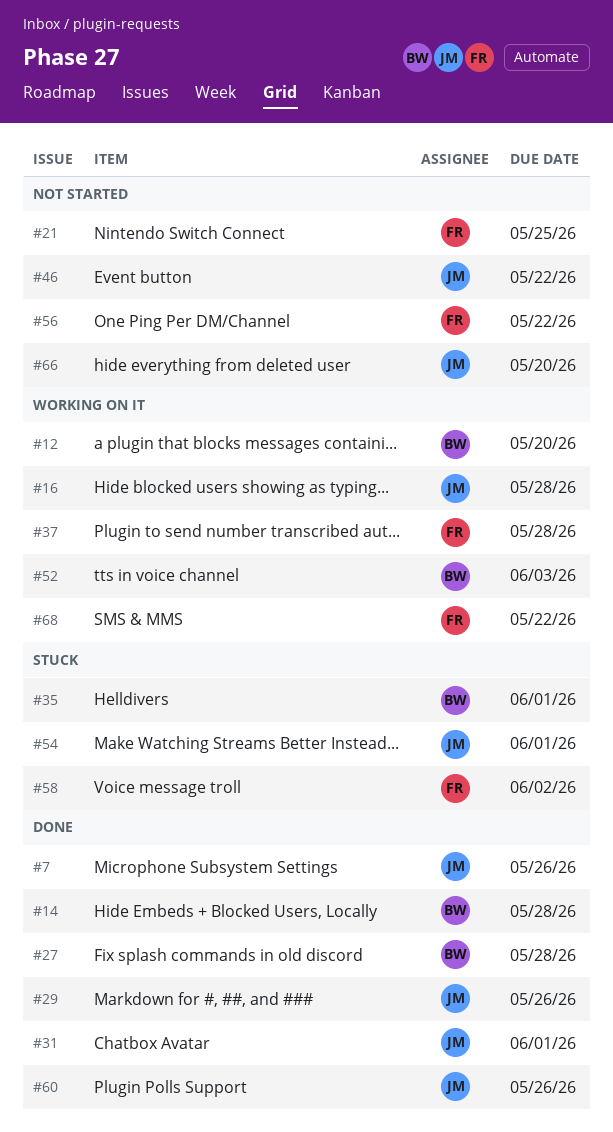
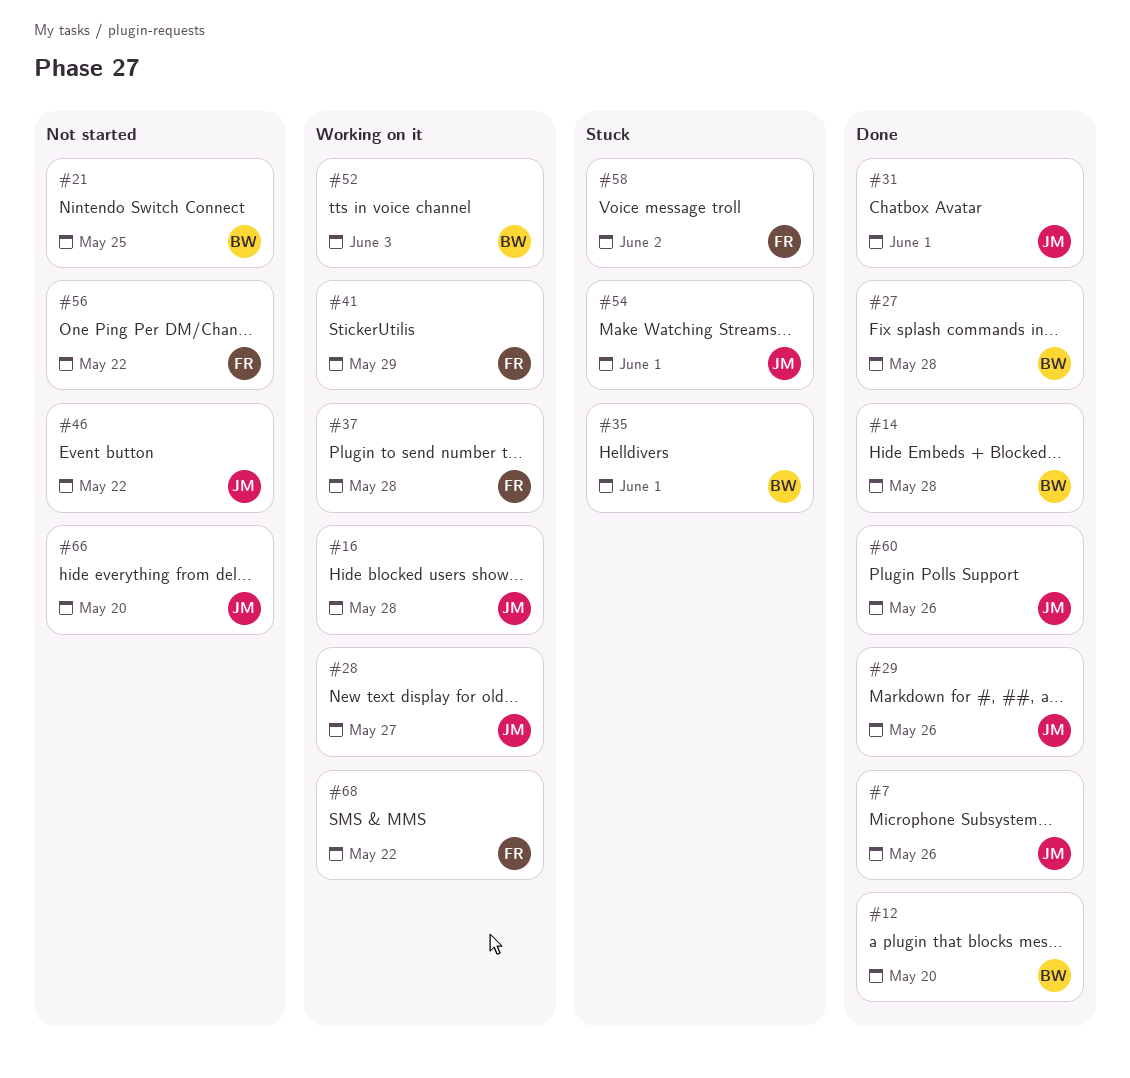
#12, status: Working on it -> Done
#21, owner: FR -> BW
#28: none -> present
#41: none -> present

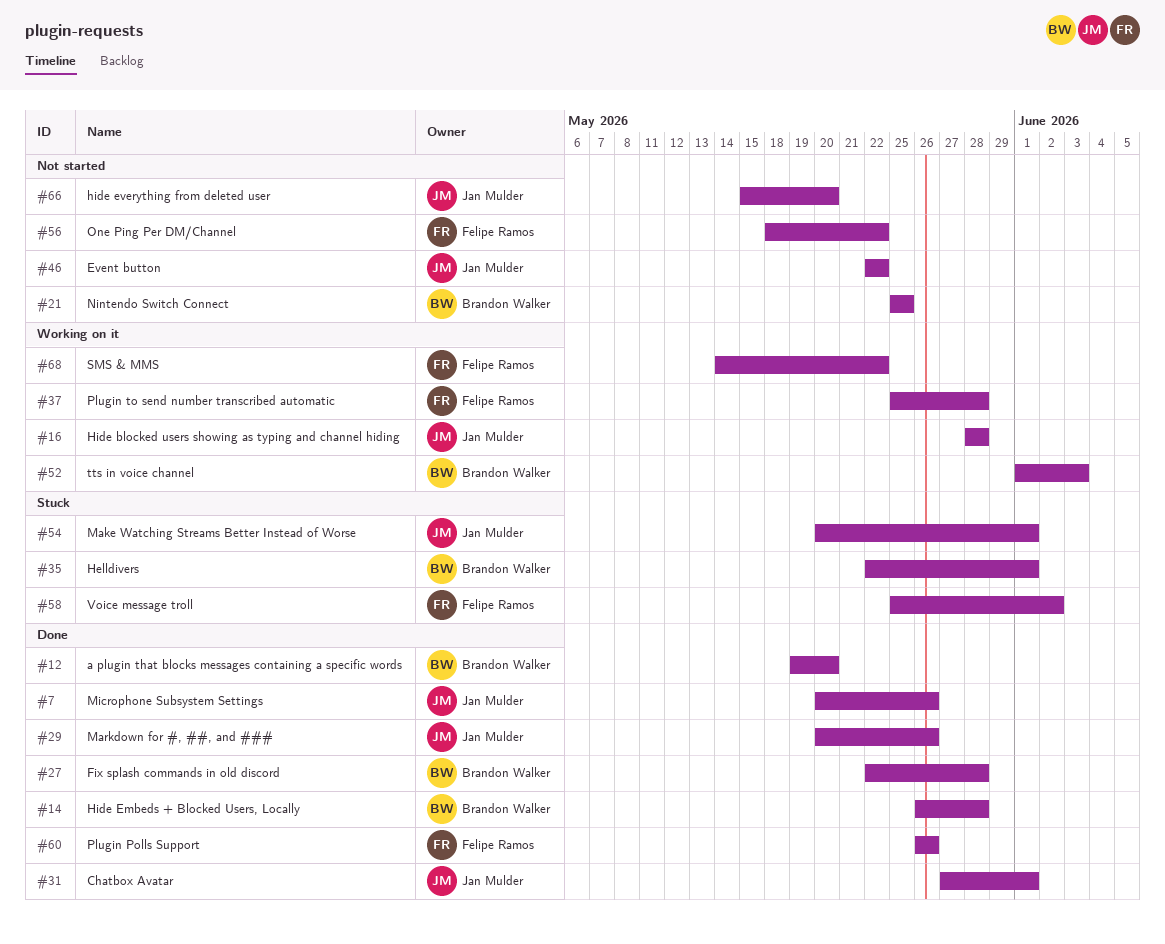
#28: present -> none
#41: present -> none
#60, owner: Jan Mulder -> Felipe Ramos

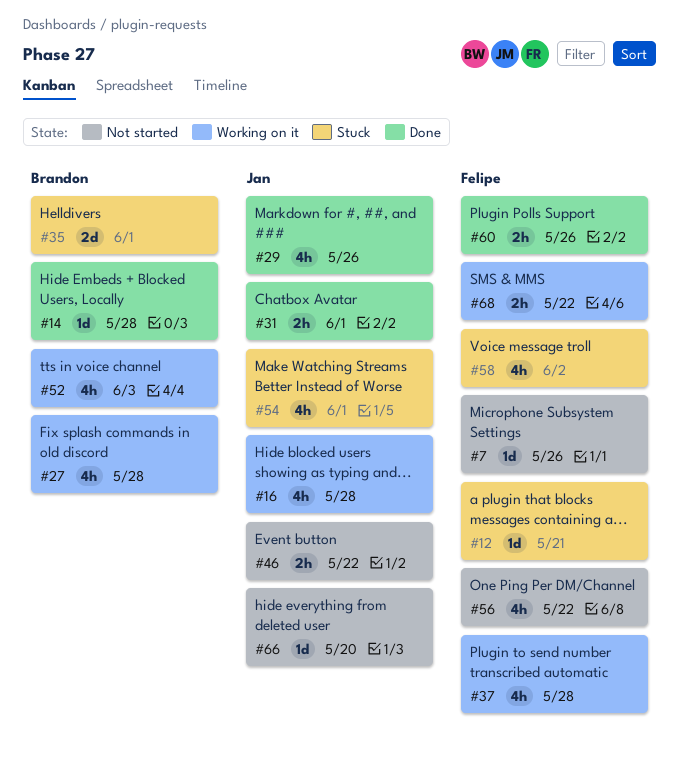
#7, status: Done -> Not started
#7, owner: Jan Mulder -> Felipe Ramos
#12, status: Done -> Stuck
#12, owner: Brandon Walker -> Felipe Ramos
#12, due: May 20 -> May 21
#21: present -> none
#27, status: Done -> Working on it

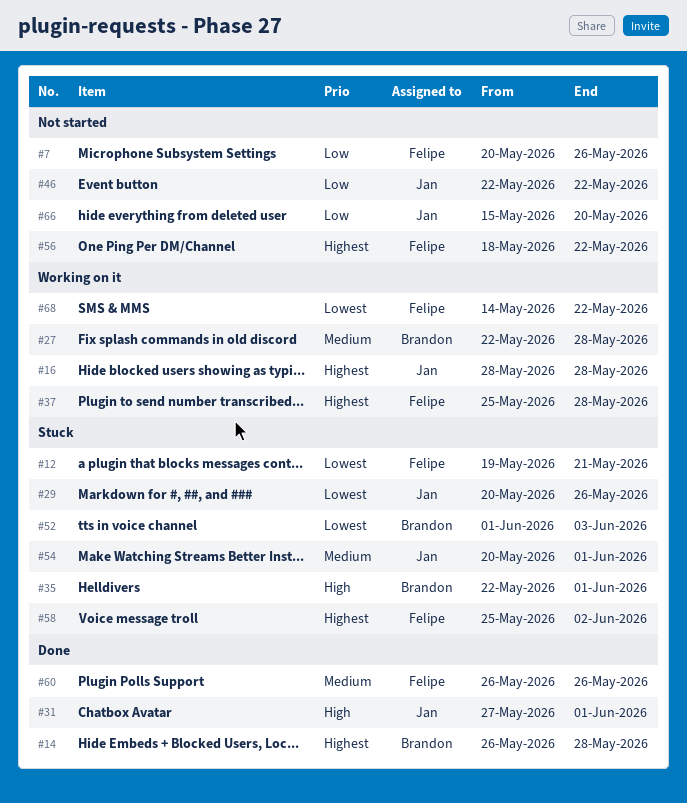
#29, status: Done -> Stuck
#52, status: Working on it -> Stuck

